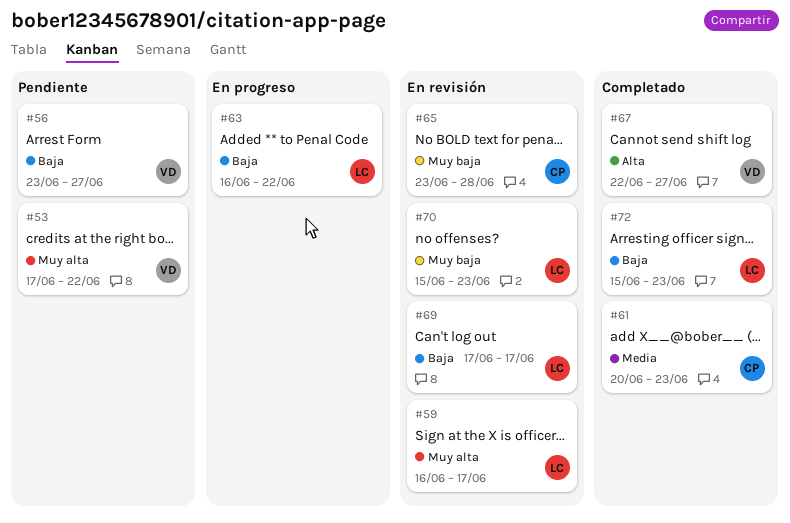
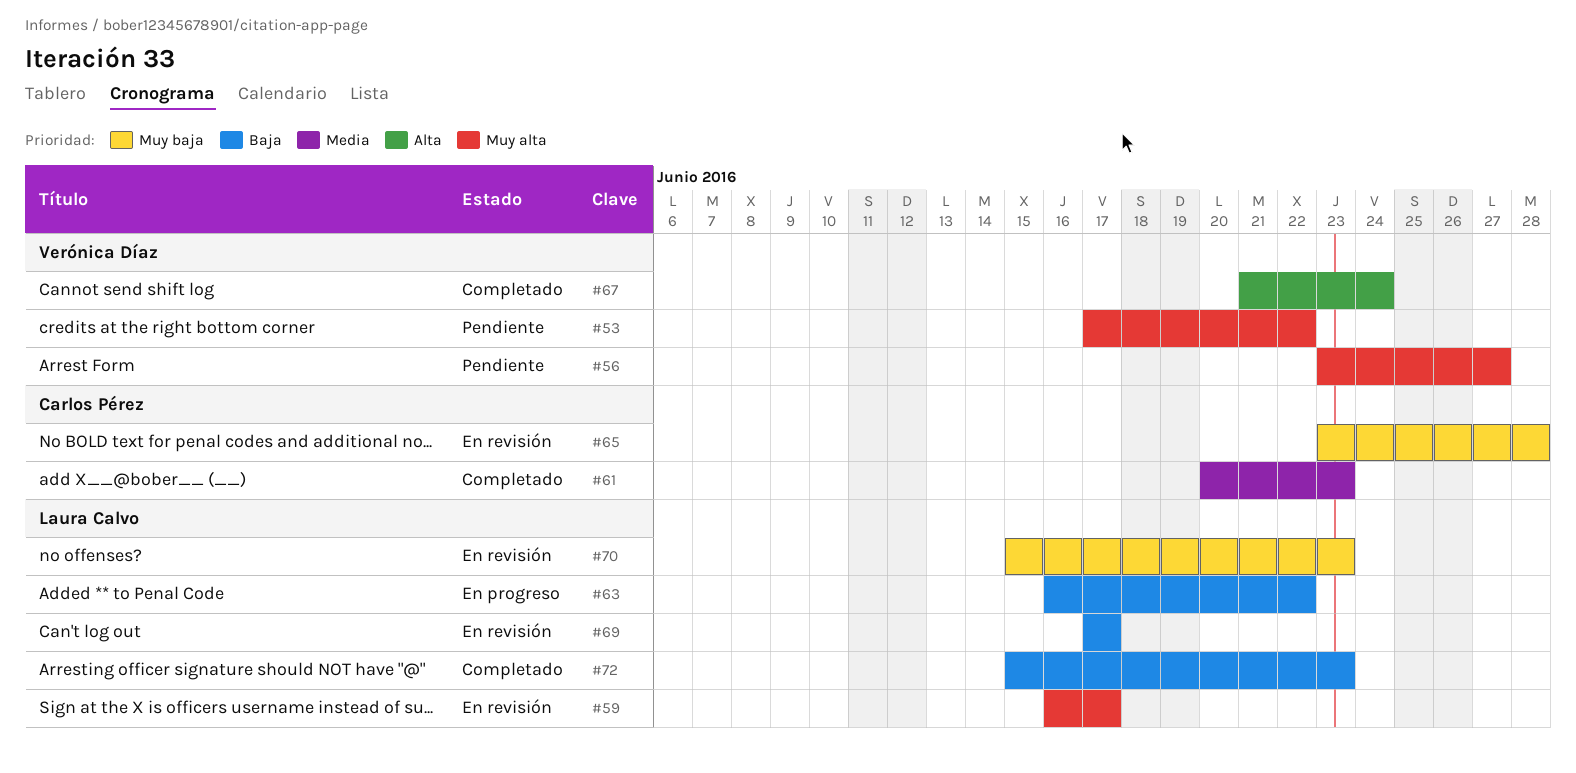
#56, priority: Baja -> Muy alta
#67, start: Jun 22 -> Jun 21
#67, due: Jun 27 -> Jun 24

